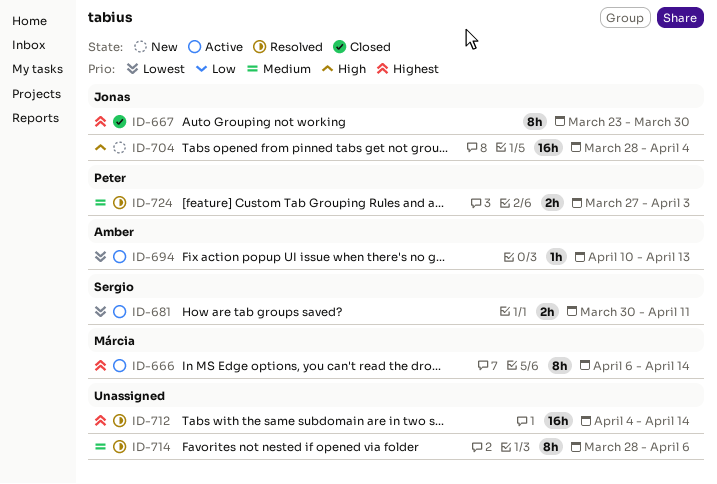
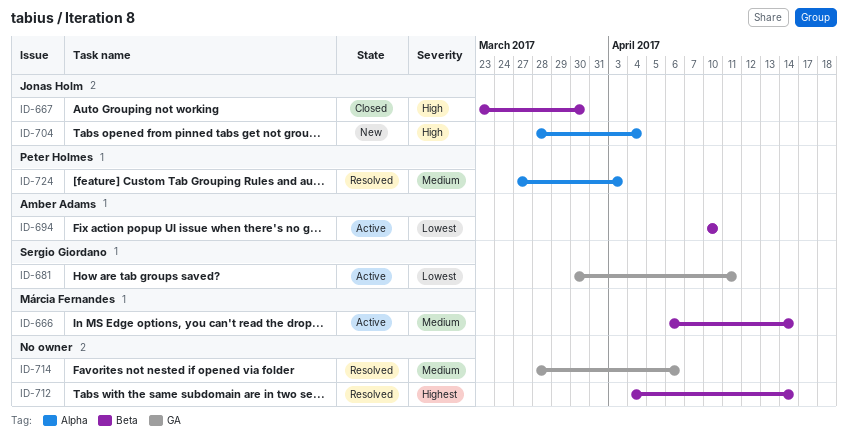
ID-666, priority: Highest -> Medium
ID-667, priority: Highest -> High
ID-694, due: Apr 13 -> Apr 10

